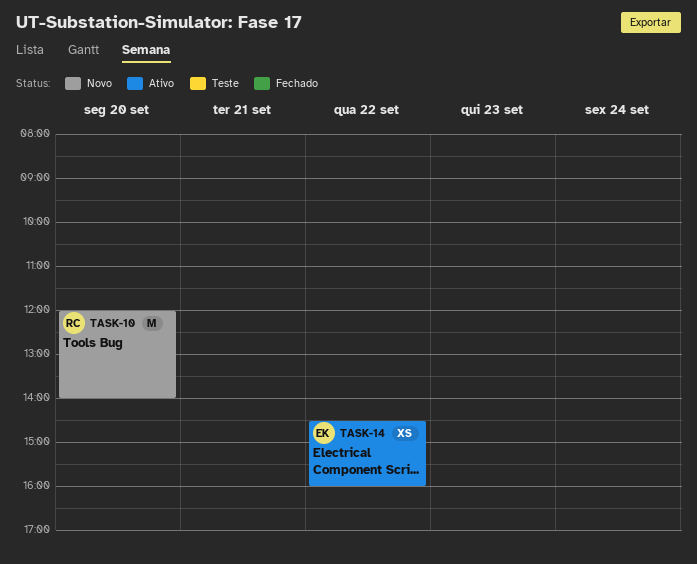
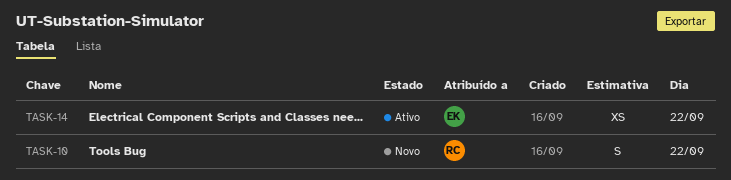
TASK-10, estimate: M -> S
TASK-10, day: Sep 20 -> Sep 22

